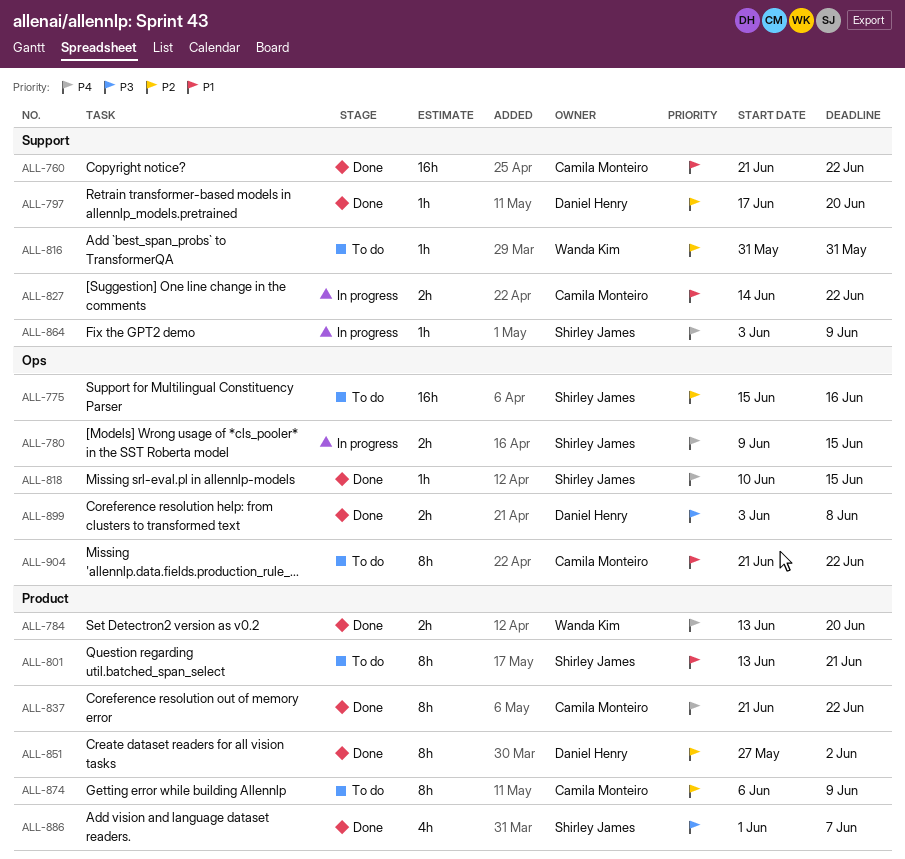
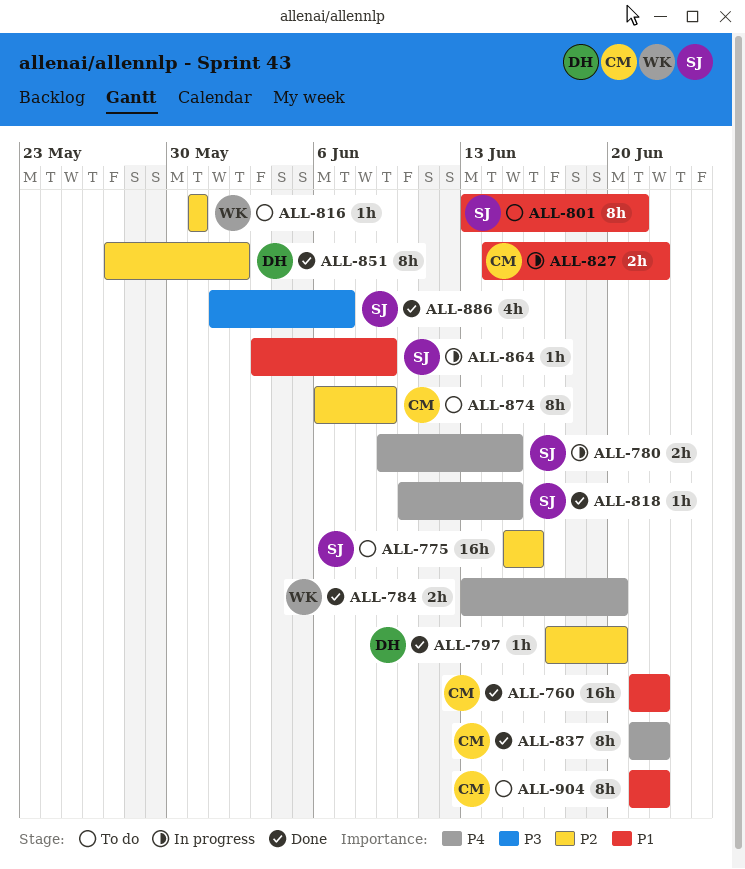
ALL-864, priority: P4 -> P1
ALL-899: present -> none

